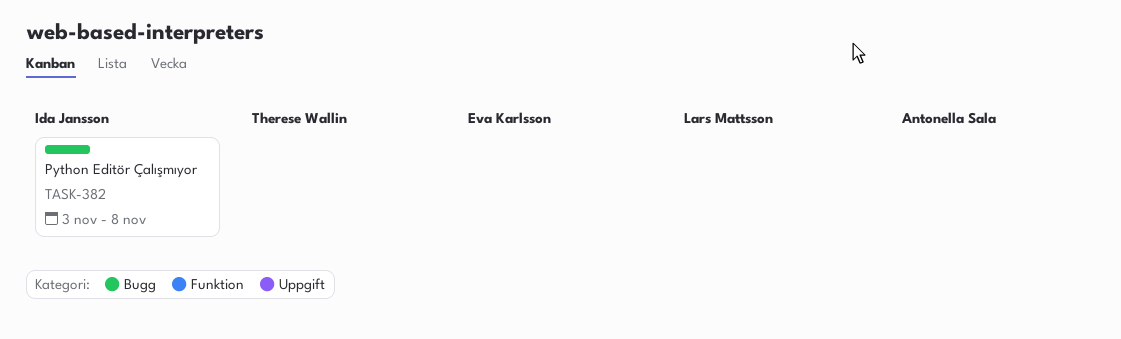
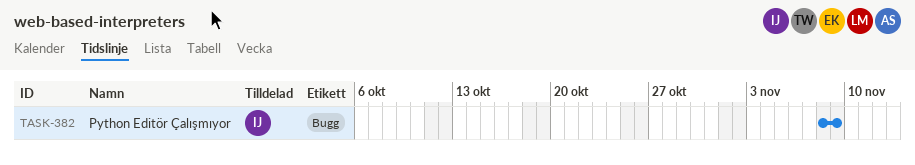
TASK-382, start: Nov 3 -> Nov 8
TASK-382, due: Nov 8 -> Nov 9

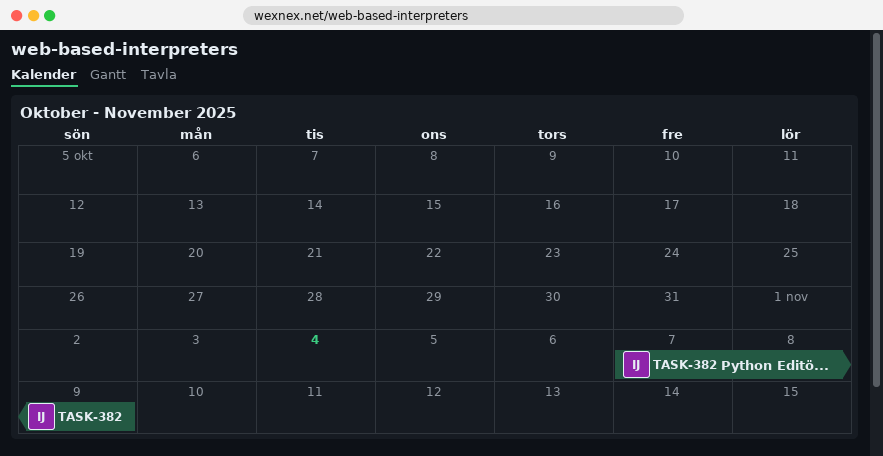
TASK-382, start: Nov 8 -> Nov 7

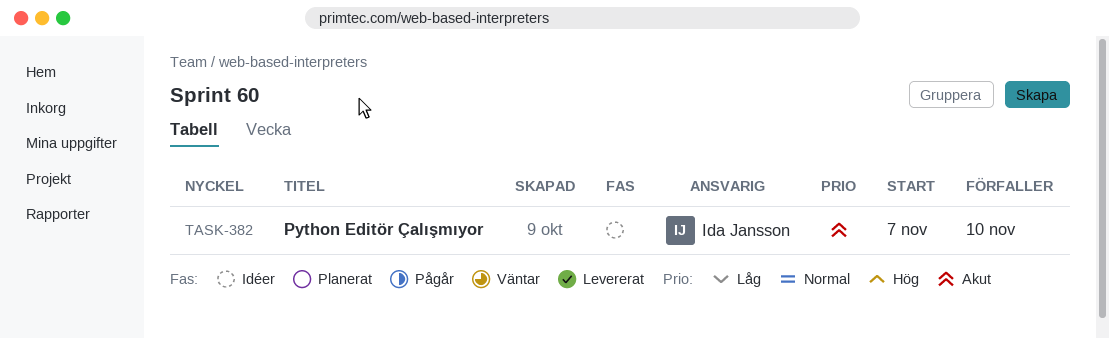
TASK-382, due: Nov 9 -> Nov 10

